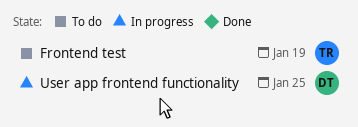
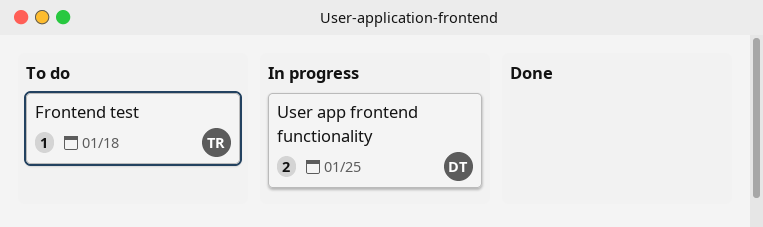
Frontend test, due: Jan 19 -> Jan 18

